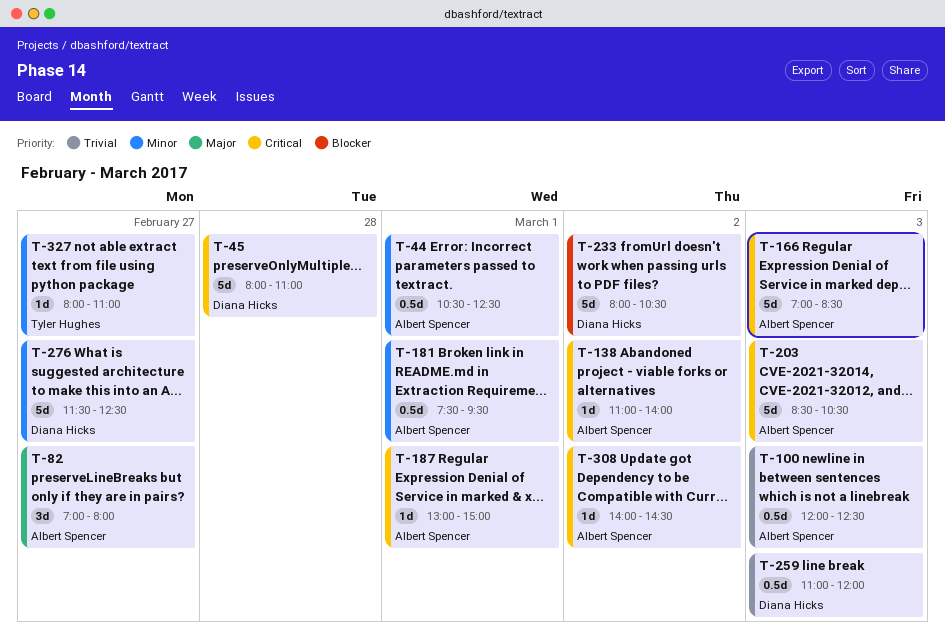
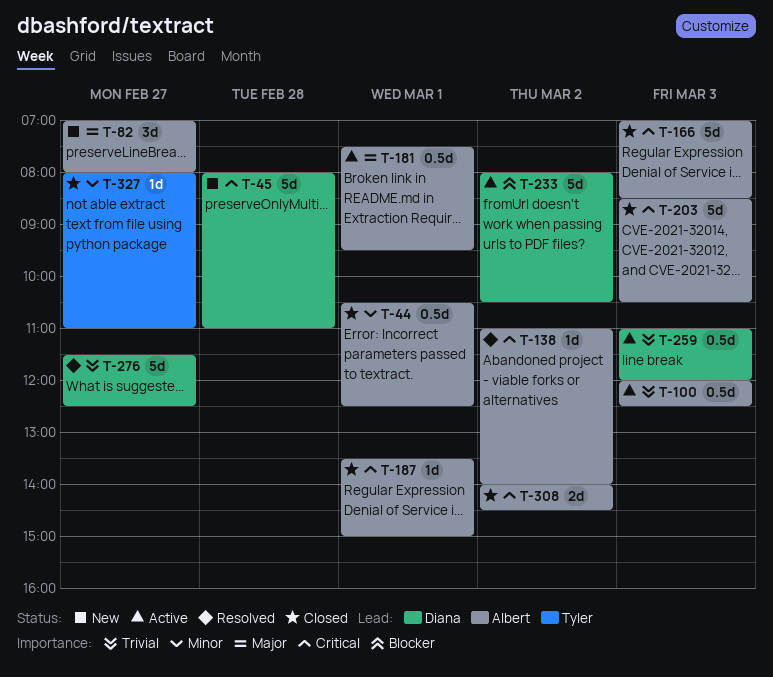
T-181, priority: Minor -> Major
T-187, begins: 13:00 -> 13:30
T-276, priority: Minor -> Trivial
T-308, estimate: 1d -> 2d

